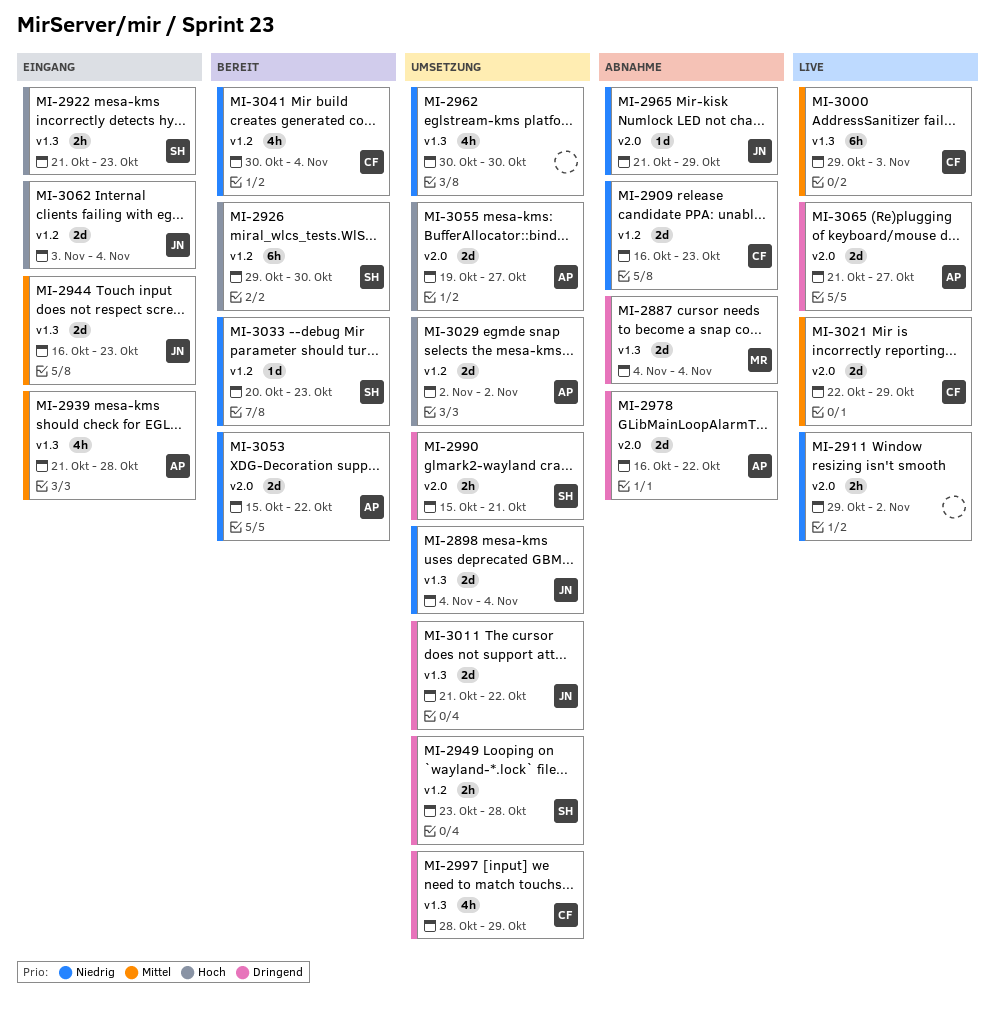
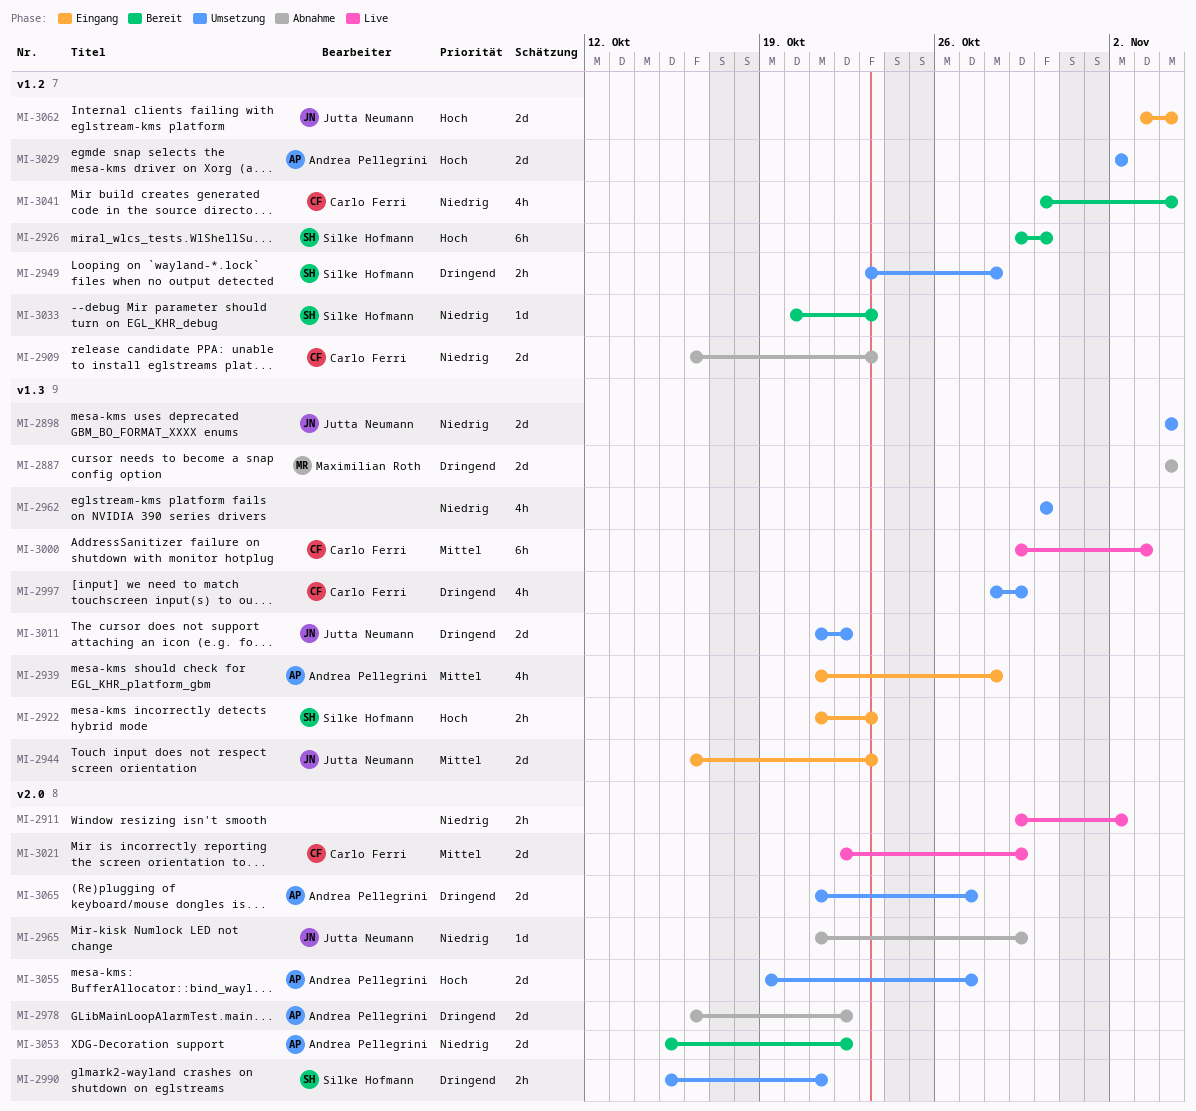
MI-3065, status: Live -> Umsetzung

